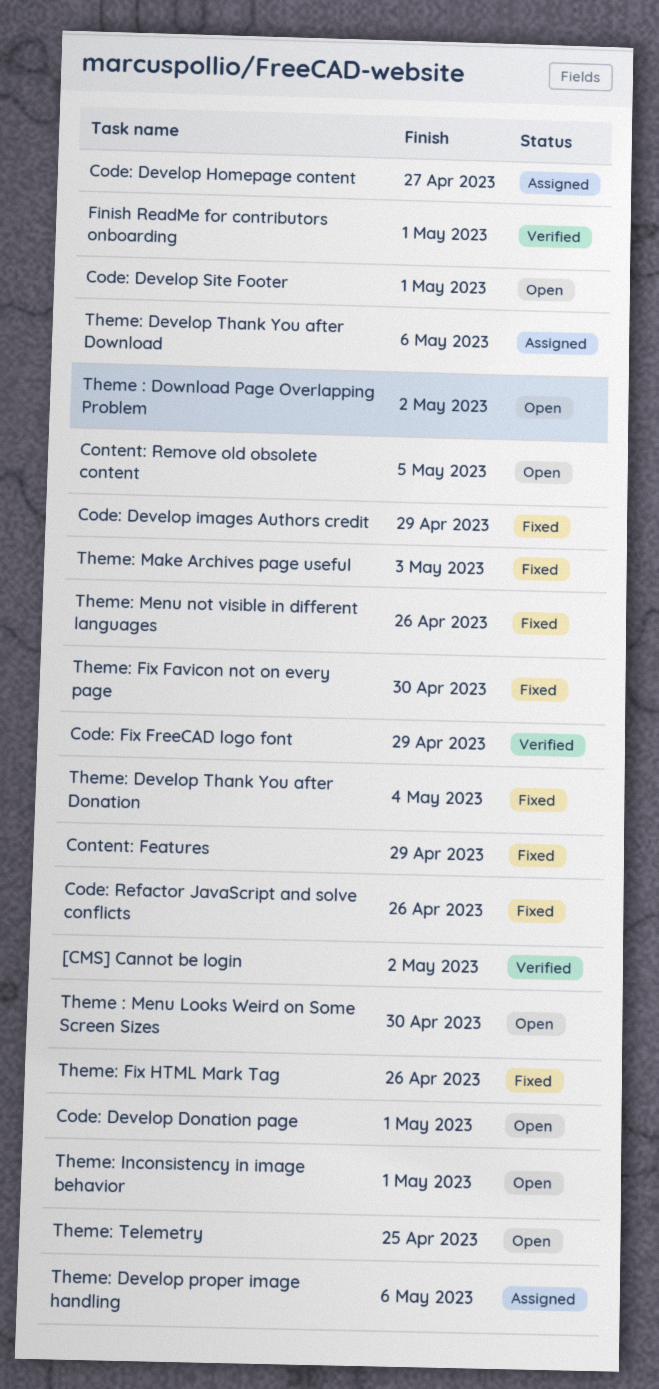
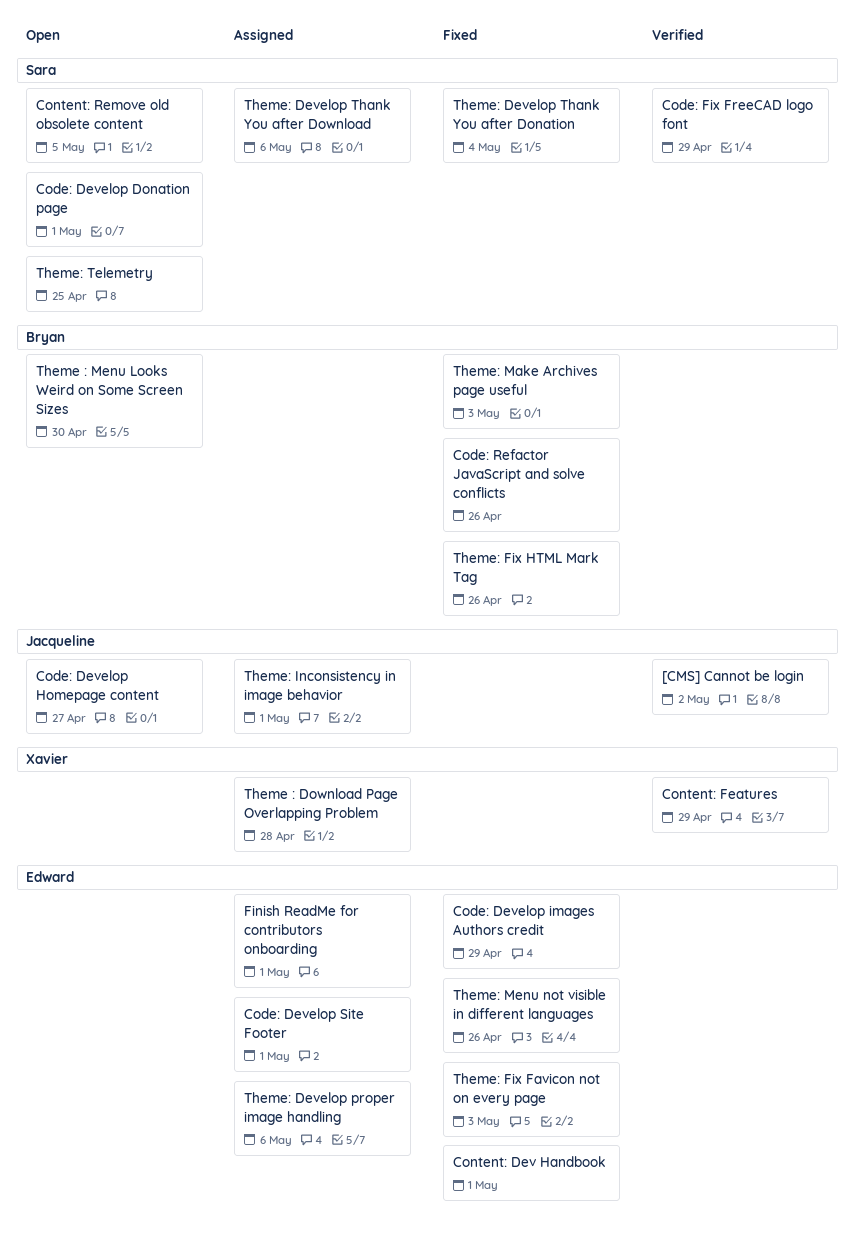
Code: Develop Homepage content, status: Assigned -> Open
Code: Develop Site Footer, status: Open -> Assigned
Content: Dev Handbook: none -> present
Content: Features, status: Fixed -> Verified
Finish ReadMe for contributors onboarding, status: Verified -> Assigned
Theme : Download Page Overlapping Problem, status: Open -> Assigned
Theme : Download Page Overlapping Problem, due: May 2 -> Apr 28
Theme: Fix Favicon not on every page, due: Apr 30 -> May 3
Theme: Inconsistency in image behavior, status: Open -> Assigned

